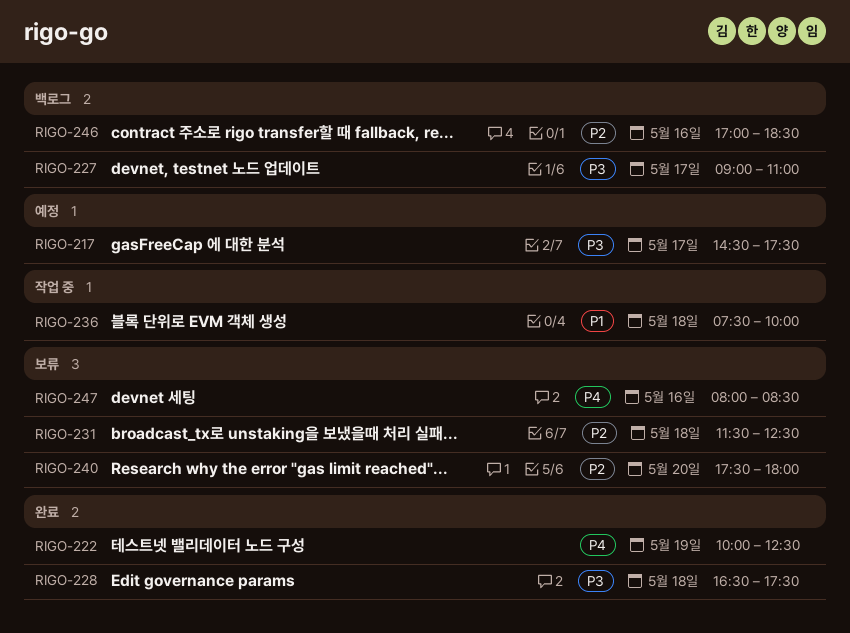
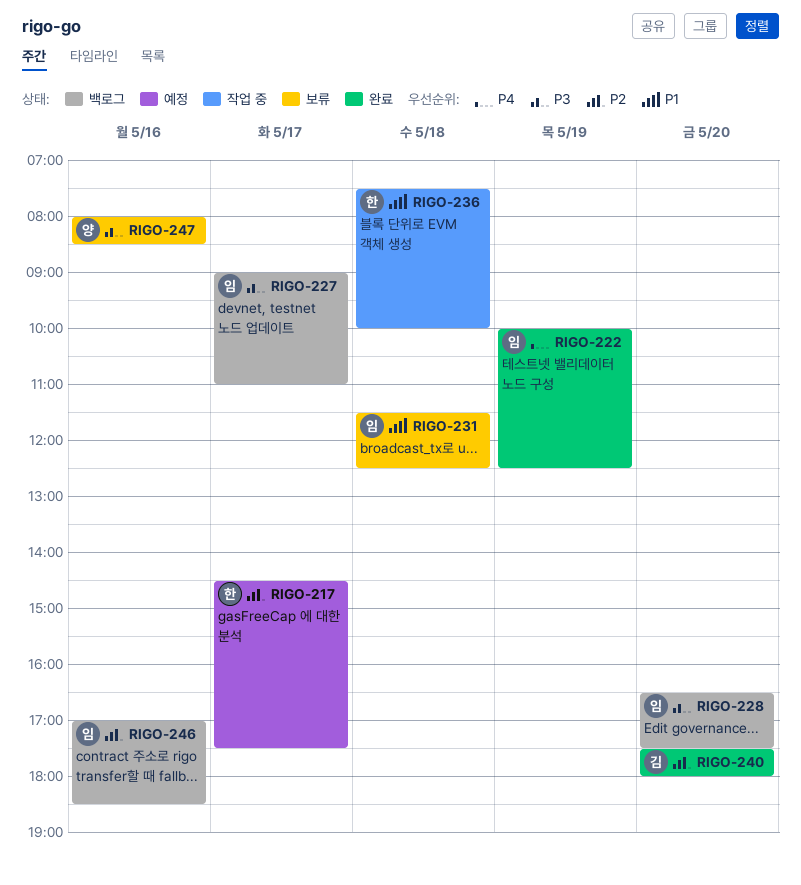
RIGO-217, priority: P3 -> P2
RIGO-228, status: 완료 -> 백로그
RIGO-228, day: May 18 -> May 20
RIGO-231, priority: P2 -> P1
RIGO-240, status: 보류 -> 완료
RIGO-247, priority: P4 -> P3

